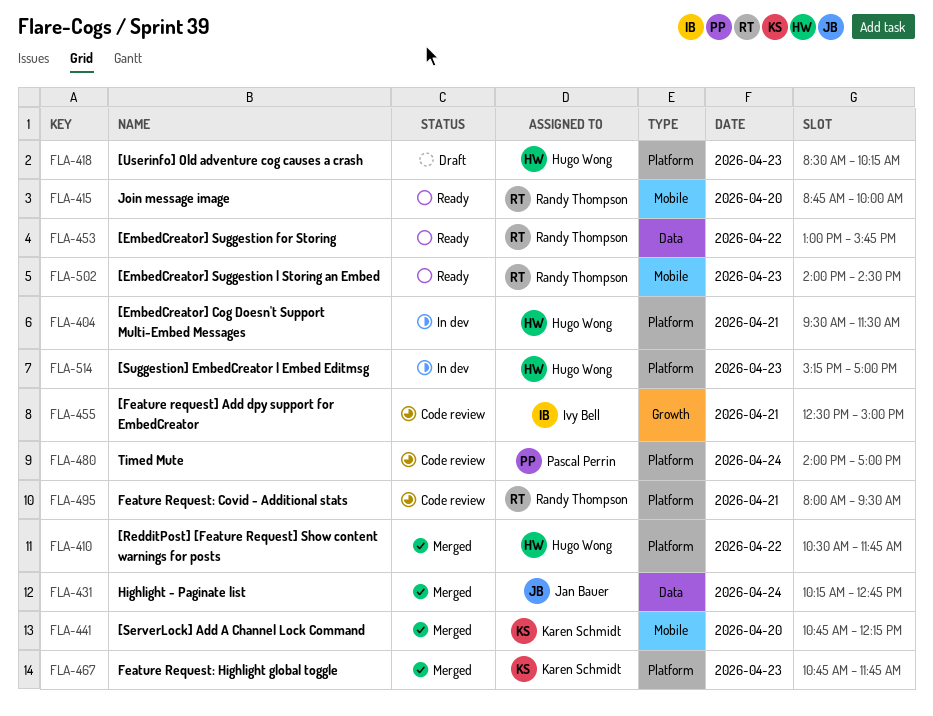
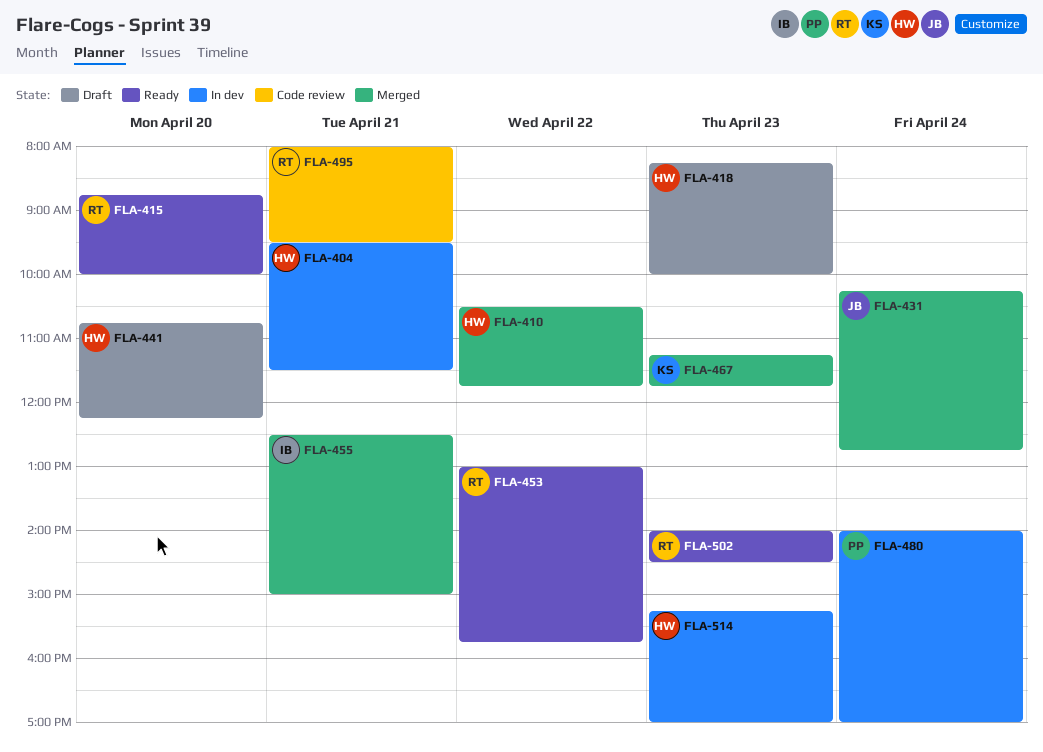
FLA-418, begins: 08:30 -> 08:15
FLA-418, ends: 10:15 -> 10:00
FLA-441, status: Merged -> Draft
FLA-441, owner: Karen Schmidt -> Hugo Wong
FLA-455, status: Code review -> Merged
FLA-467, begins: 10:45 -> 11:15
FLA-480, status: Code review -> In dev

